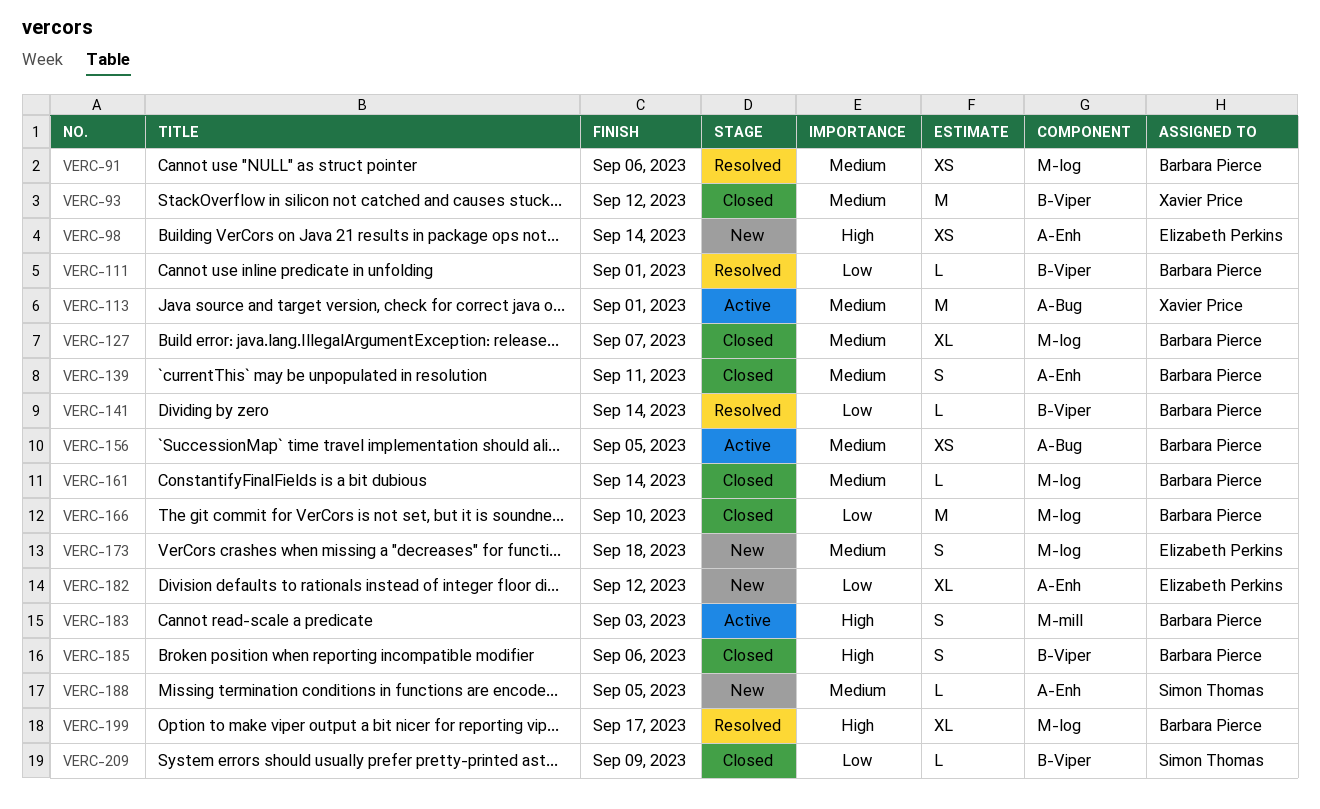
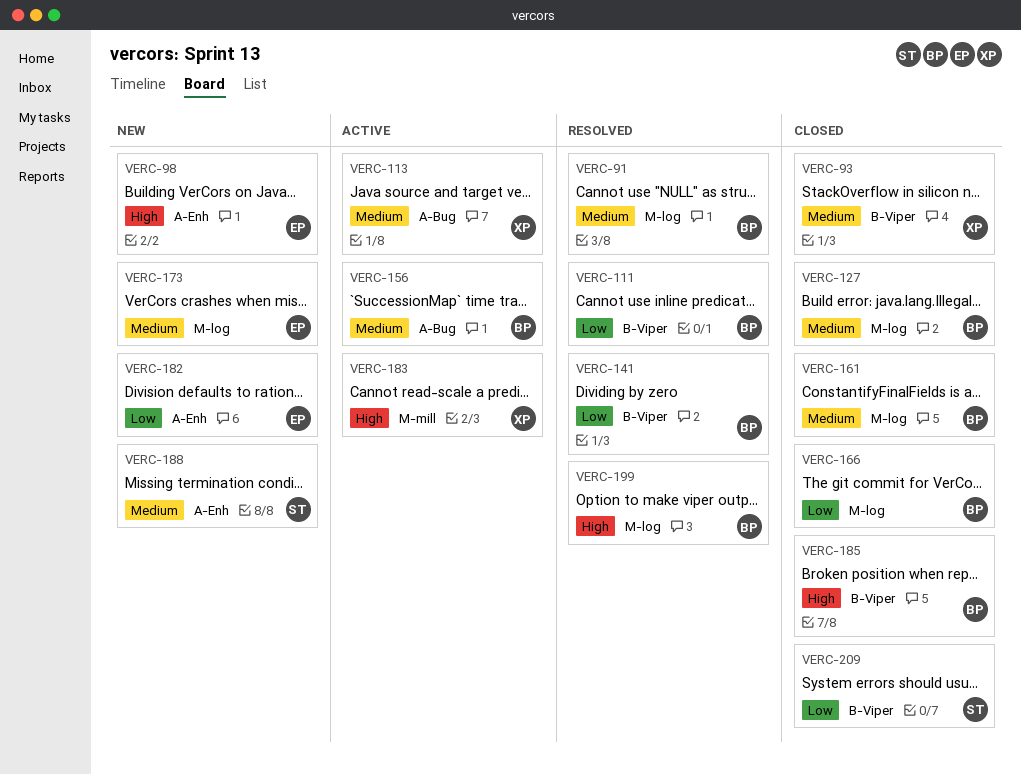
VERC-139: present -> none
VERC-183, owner: Barbara Pierce -> Xavier Price

